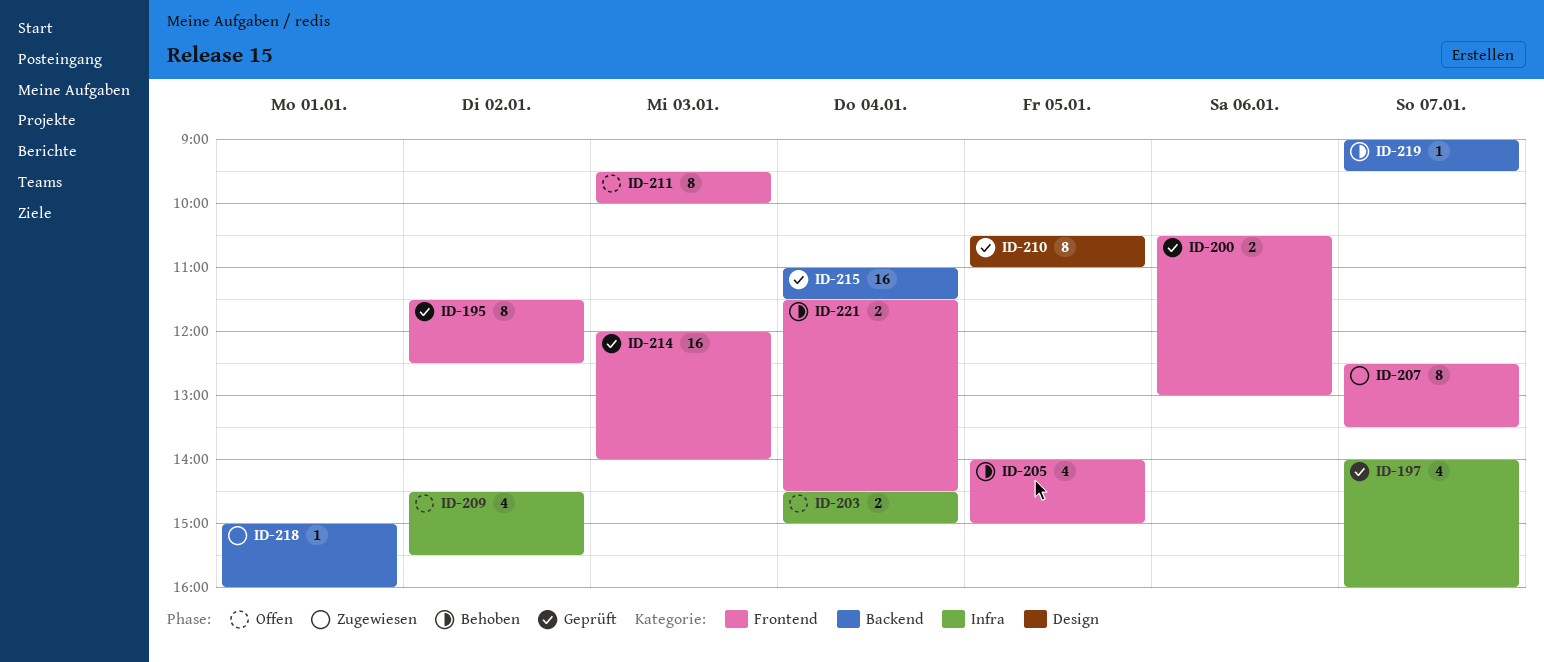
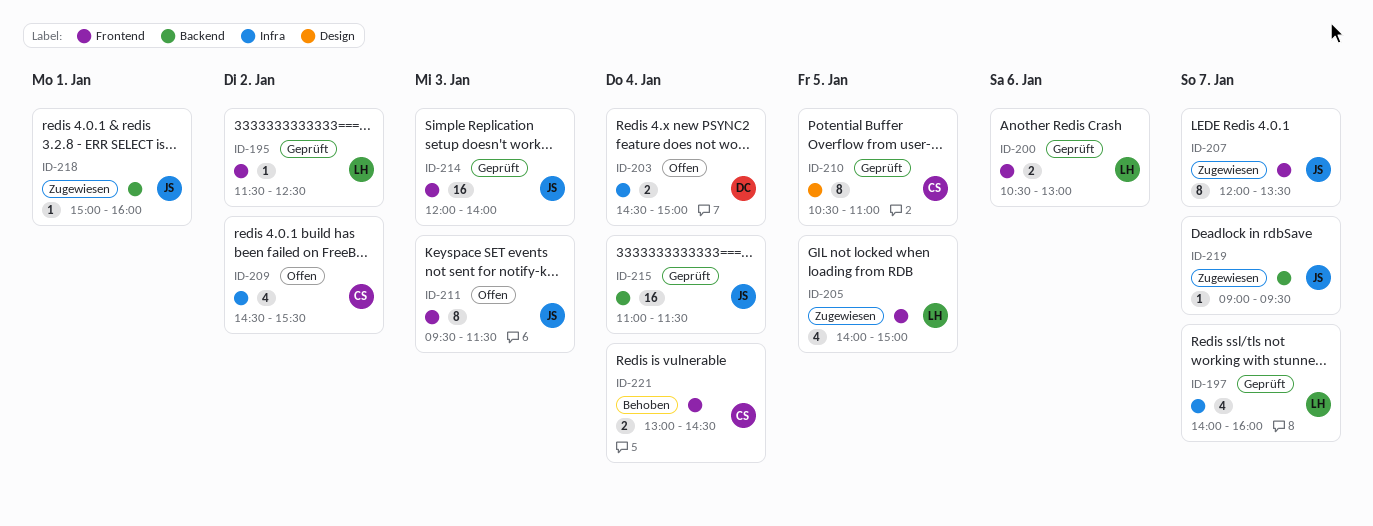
ID-195, estimate: 8 -> 1
ID-205, status: Behoben -> Zugewiesen
ID-207, begins: 12:30 -> 12:00
ID-211, ends: 10:00 -> 11:30
ID-219, status: Behoben -> Zugewiesen
ID-221, begins: 11:30 -> 13:00

